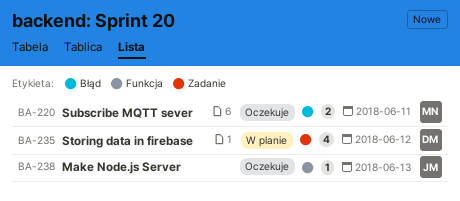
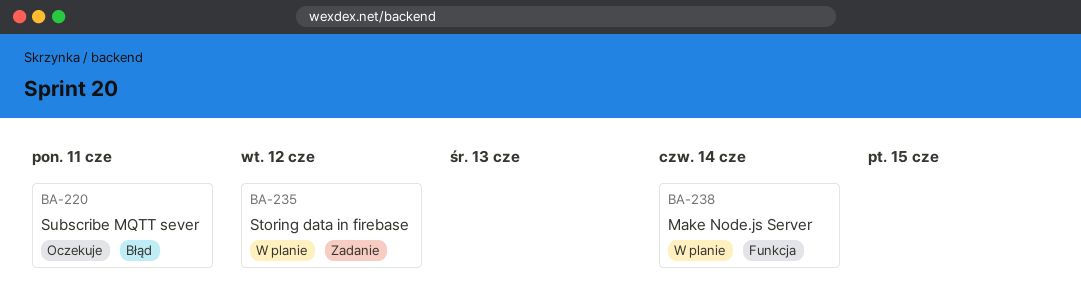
BA-238, status: Oczekuje -> W planie
BA-238, due: Jun 13 -> Jun 14

